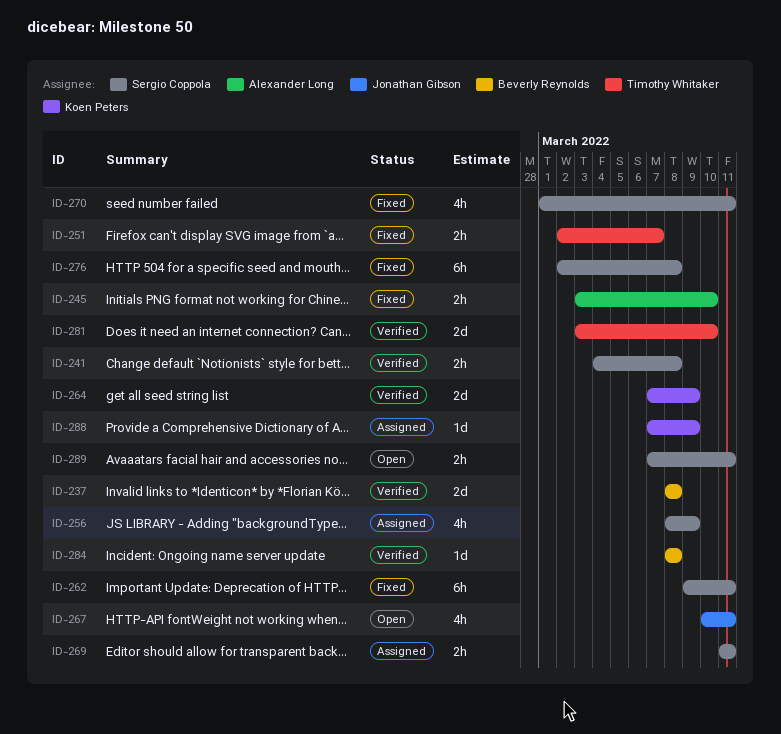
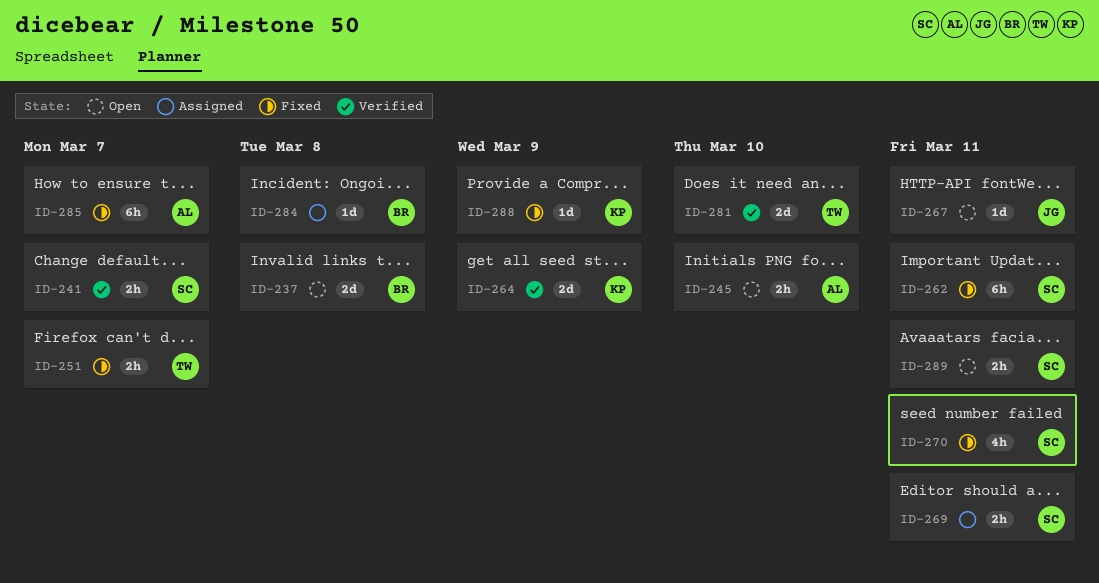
ID-237, status: Verified -> Open
ID-241, due: Mar 8 -> Mar 7
ID-245, status: Fixed -> Open
ID-256: present -> none
ID-267, estimate: 4h -> 1d
ID-276: present -> none
ID-284, status: Verified -> Assigned
ID-285: none -> present
ID-288, status: Assigned -> Fixed

